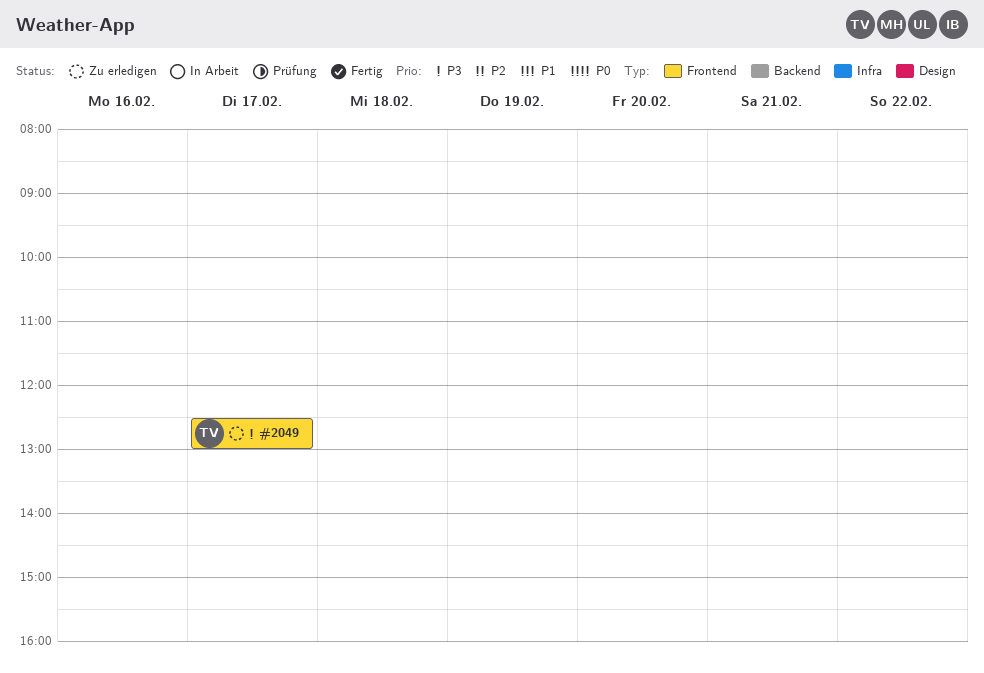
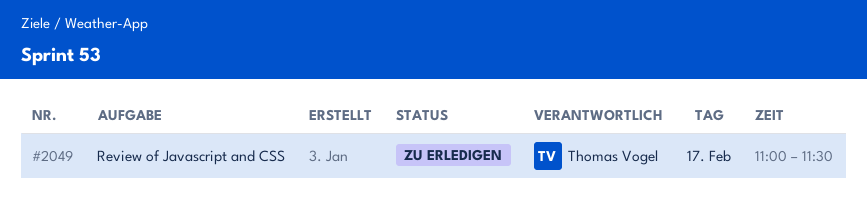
#2049, begins: 12:30 -> 11:00
#2049, ends: 13:00 -> 11:30

